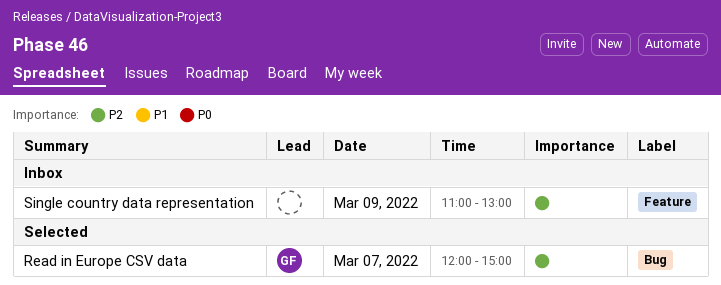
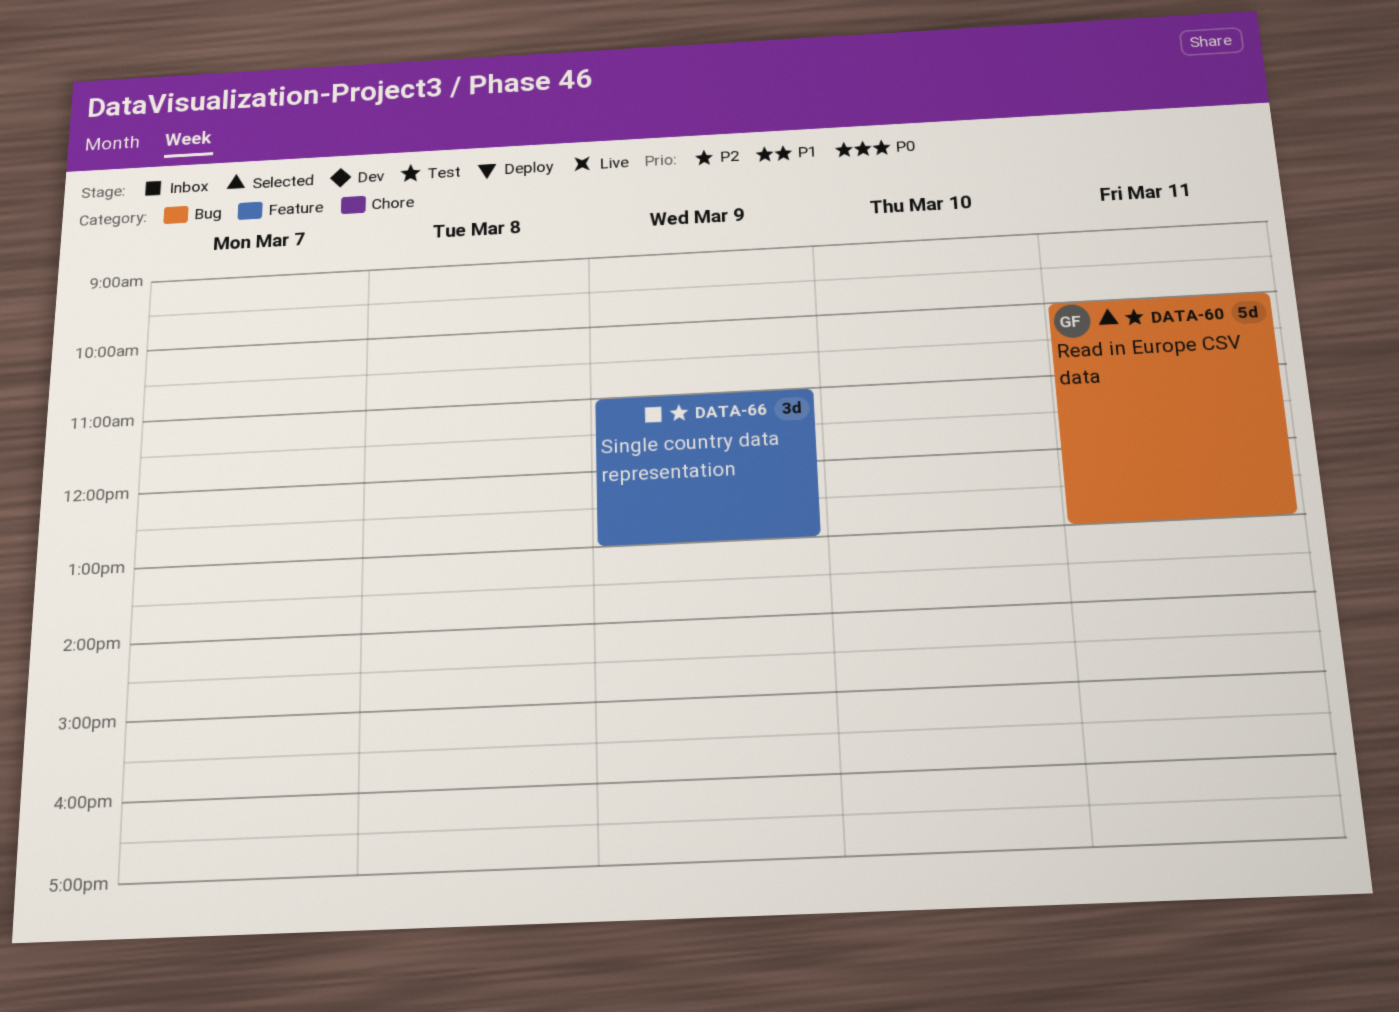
Read in Europe CSV data, day: Mar 7 -> Mar 11
Read in Europe CSV data, begins: 12:00 -> 10:00
Read in Europe CSV data, ends: 15:00 -> 13:00

